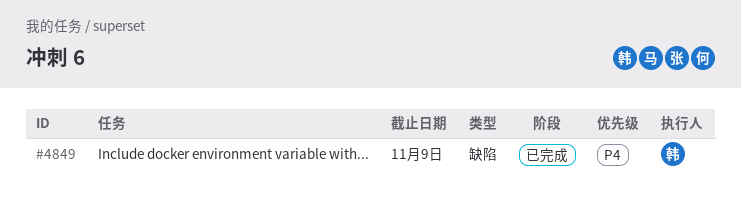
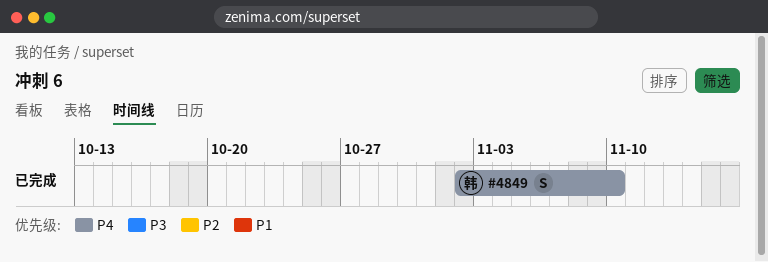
#4849, due: Nov 9 -> Nov 10

